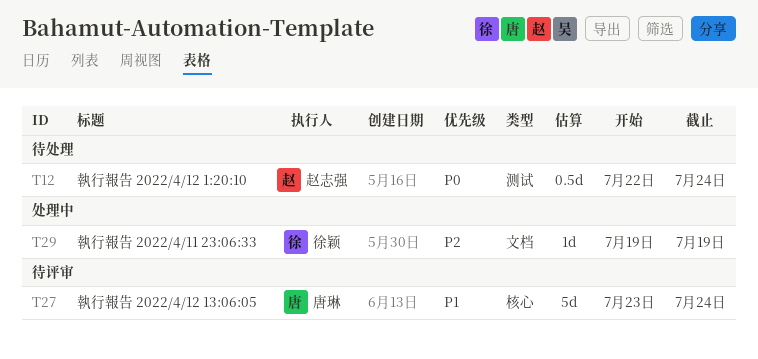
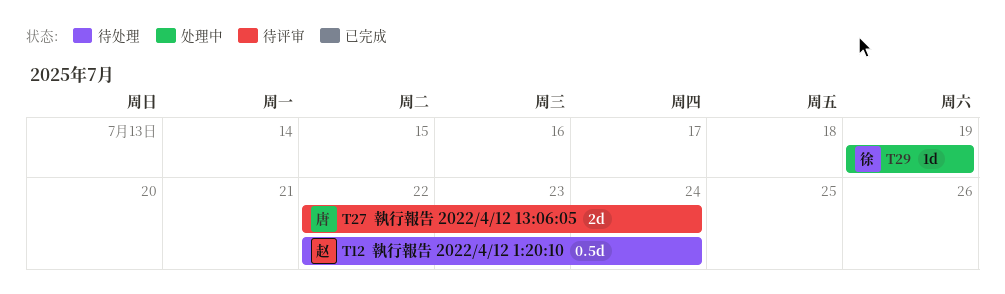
T27, estimate: 5d -> 2d
T27, start: Jul 23 -> Jul 22

